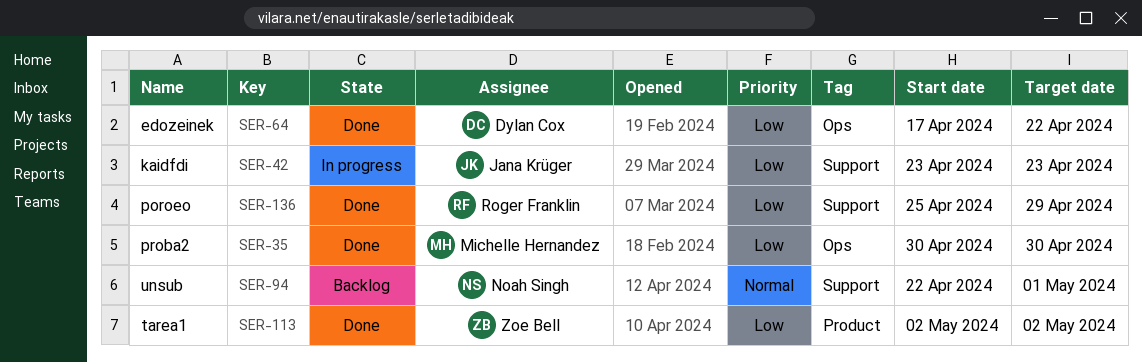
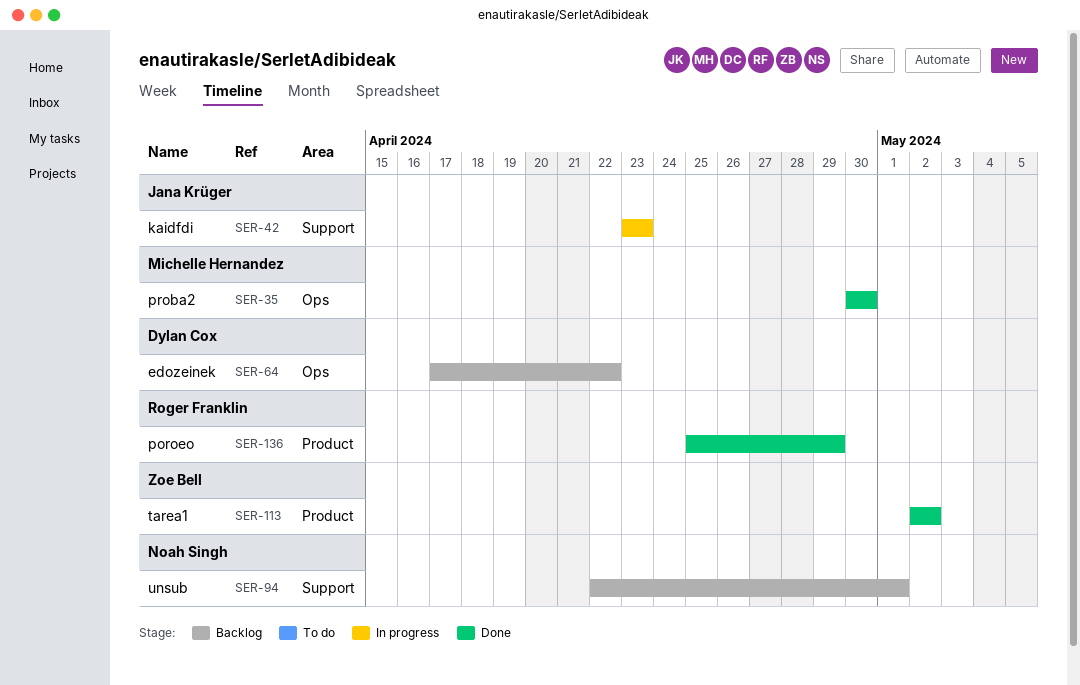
SER-64, status: Done -> Backlog
SER-136, label: Support -> Product

